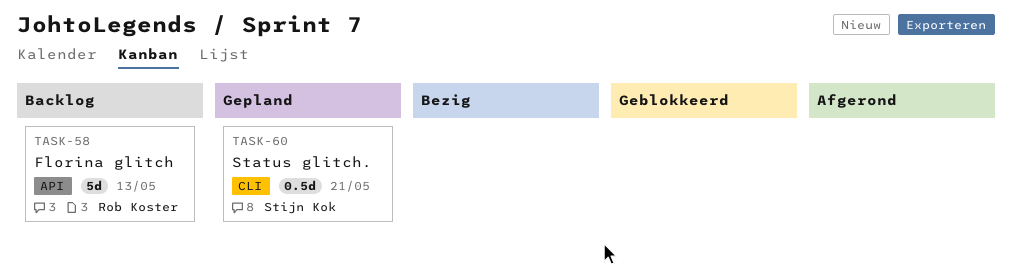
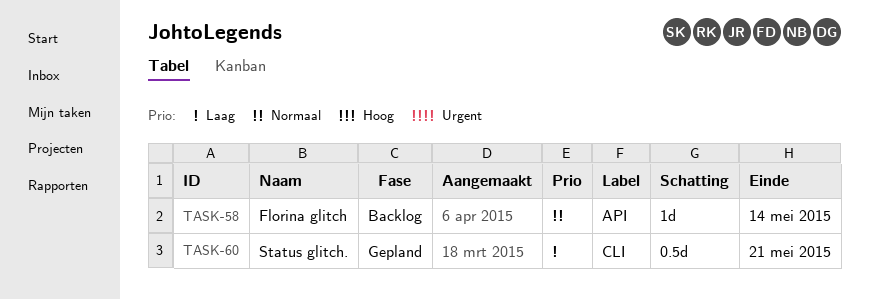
TASK-58, estimate: 5d -> 1d
TASK-58, due: May 13 -> May 14

